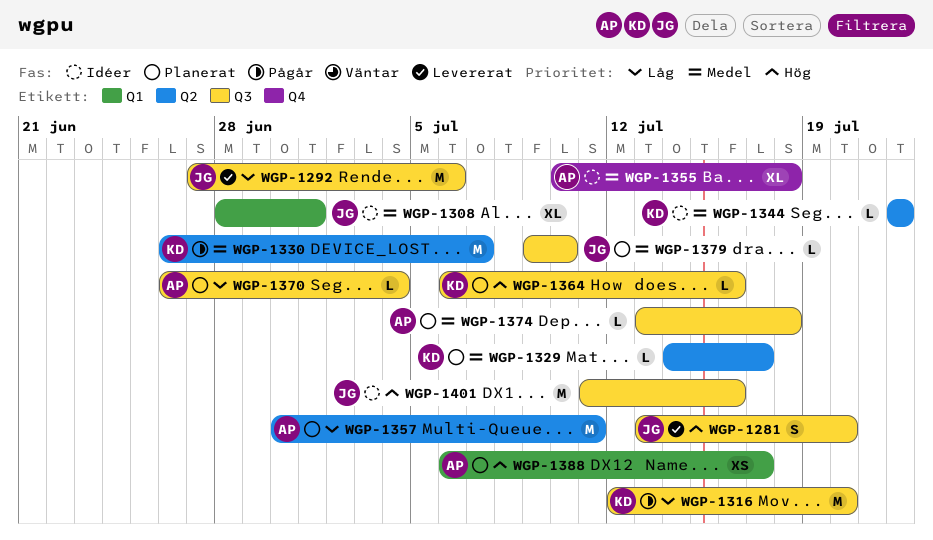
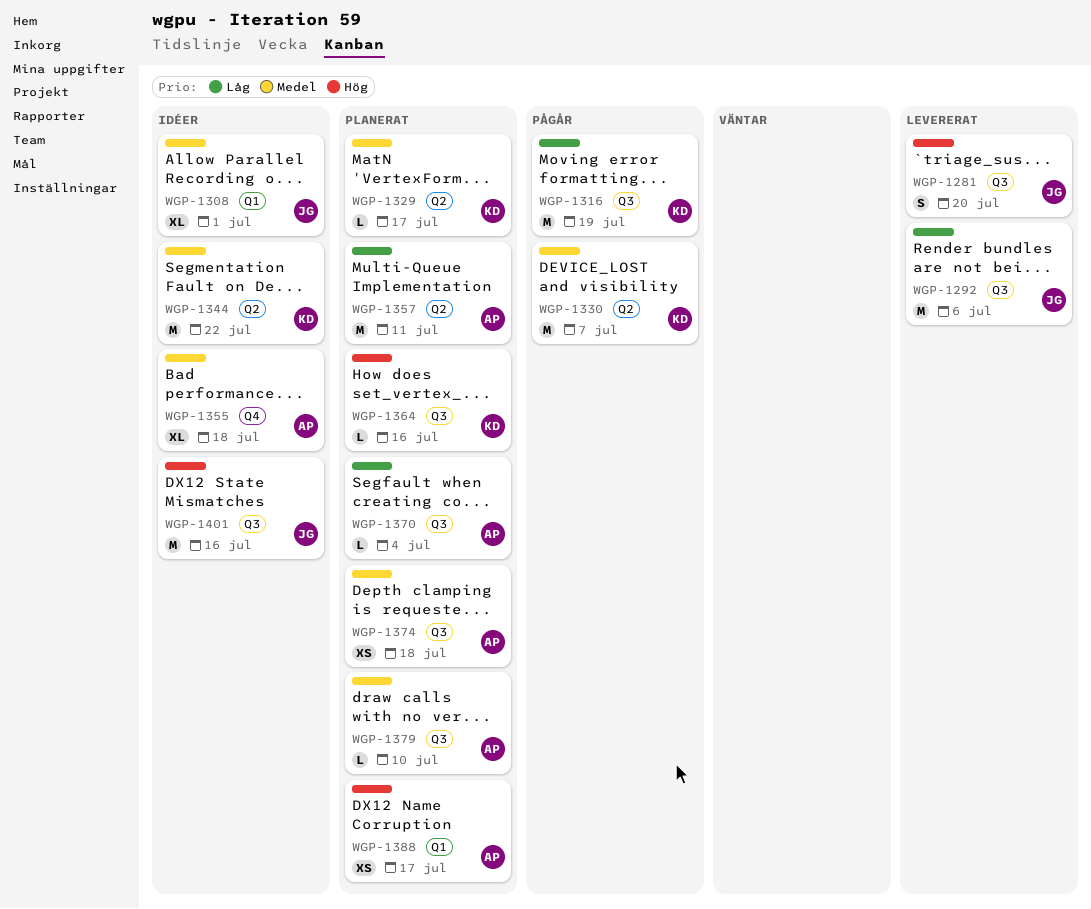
WGP-1316, due: Jul 20 -> Jul 19
WGP-1344, estimate: L -> M
WGP-1374, estimate: L -> XS
WGP-1379, owner: JG -> AP

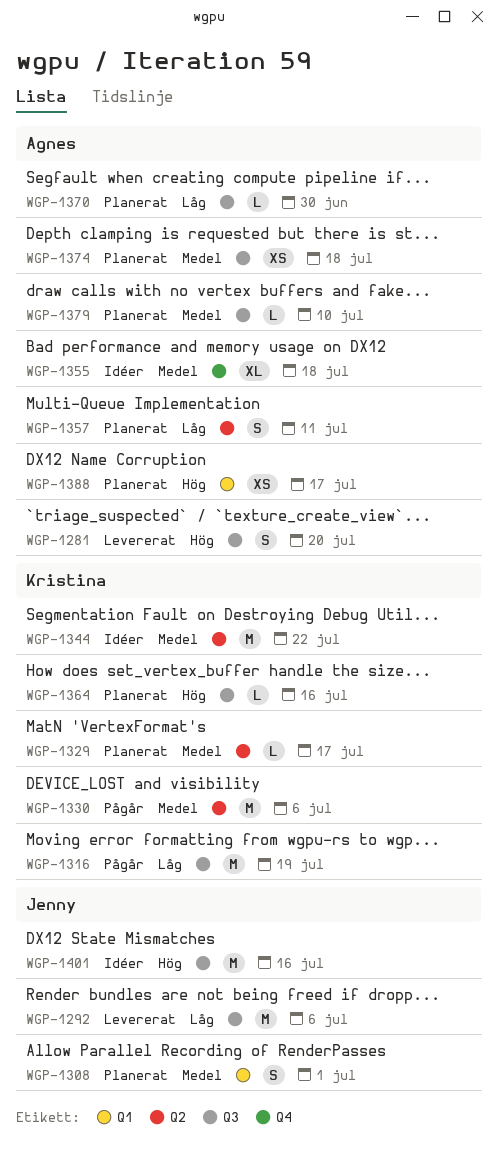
WGP-1281, owner: Jenny -> Agnes
WGP-1308, status: Idéer -> Planerat
WGP-1308, estimate: XL -> S
WGP-1330, due: Jul 7 -> Jul 6
WGP-1357, estimate: M -> S
WGP-1370, due: Jul 4 -> Jun 30

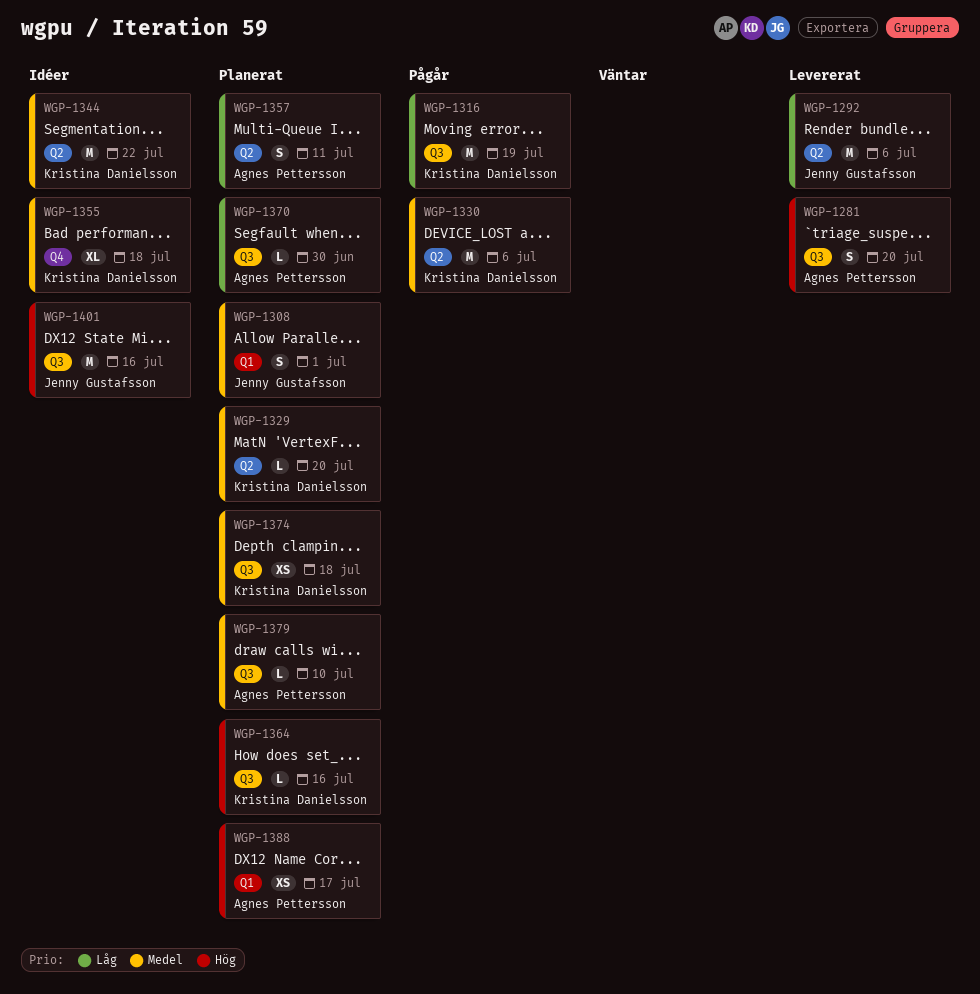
WGP-1292, label: Q3 -> Q2
WGP-1329, due: Jul 17 -> Jul 20
WGP-1355, owner: Agnes Pettersson -> Kristina Danielsson
WGP-1374, owner: Agnes Pettersson -> Kristina Danielsson

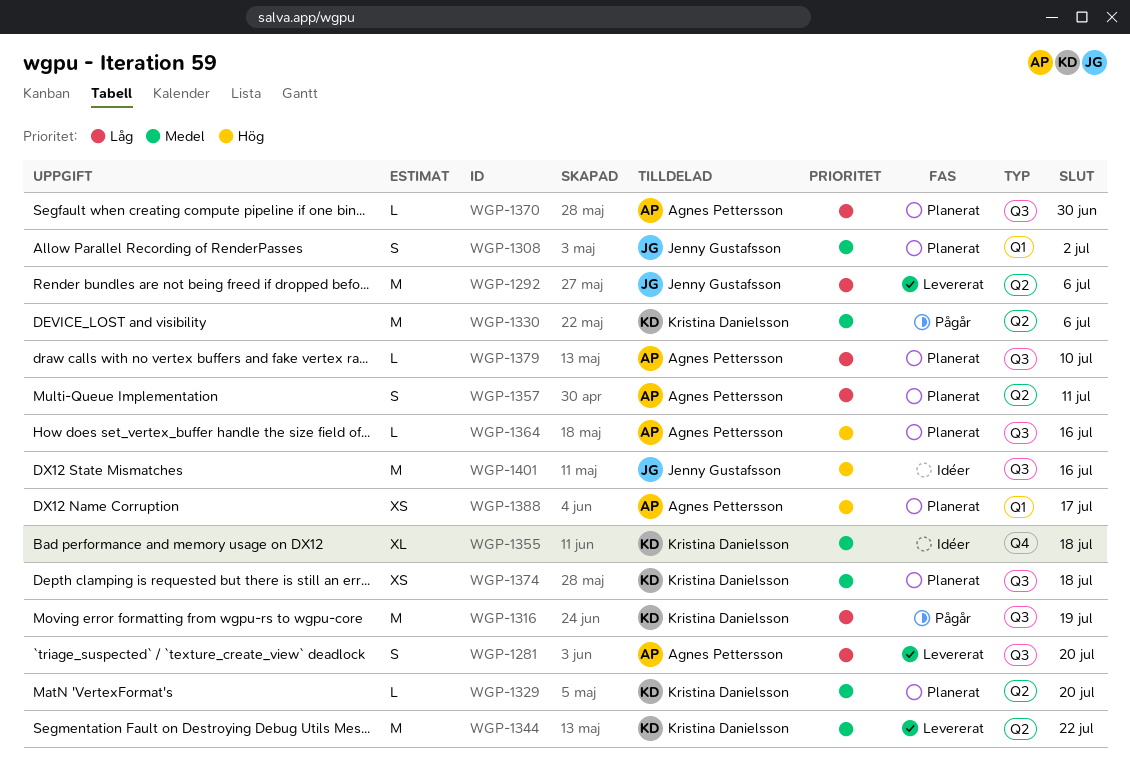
WGP-1281, priority: Hög -> Låg
WGP-1308, due: Jul 1 -> Jul 2
WGP-1344, status: Idéer -> Levererat
WGP-1364, owner: Kristina Danielsson -> Agnes Pettersson
WGP-1379, priority: Medel -> Låg

